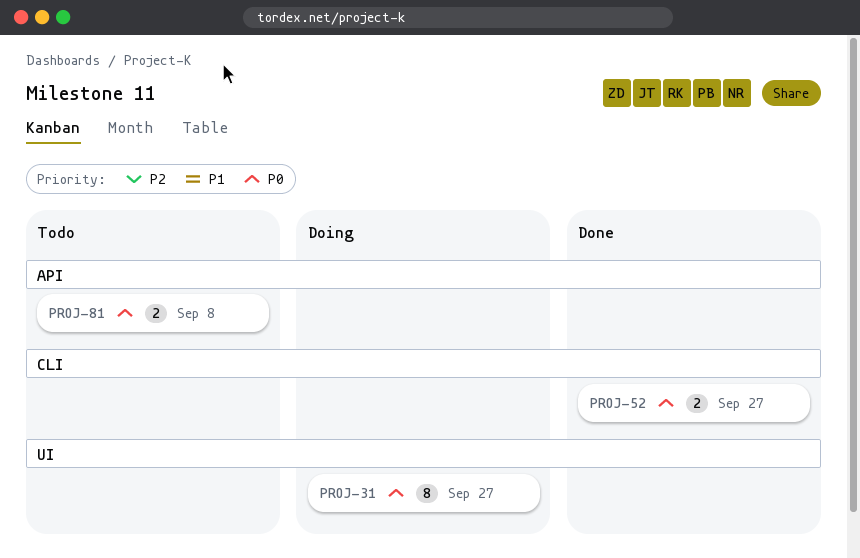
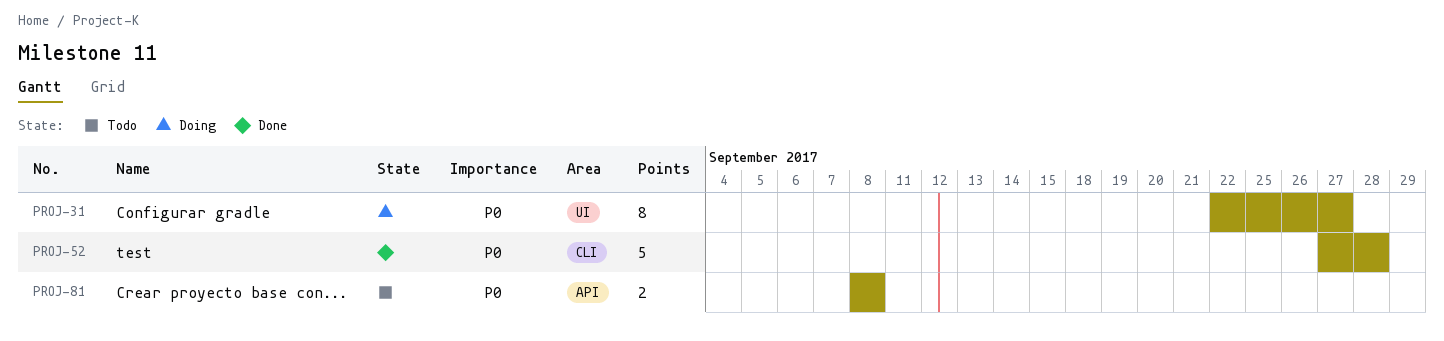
PROJ-52, estimate: 2 -> 5
PROJ-52, due: Sep 27 -> Sep 28

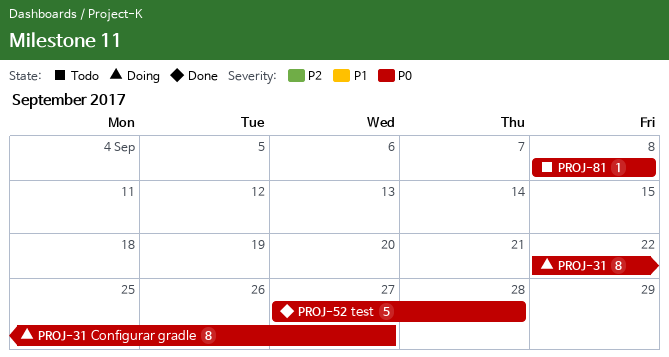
PROJ-81, estimate: 2 -> 1

